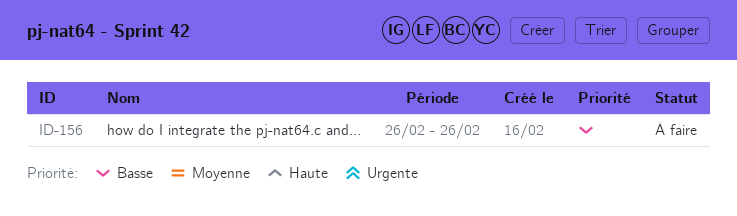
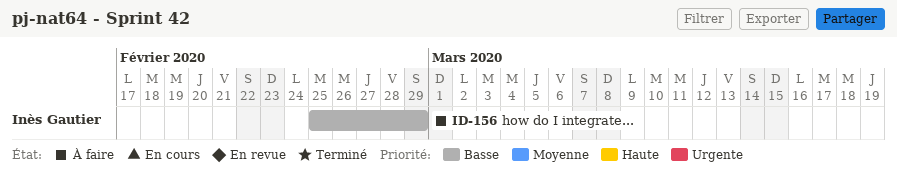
ID-156, start: Feb 26 -> Feb 25
ID-156, due: Feb 26 -> Feb 29

